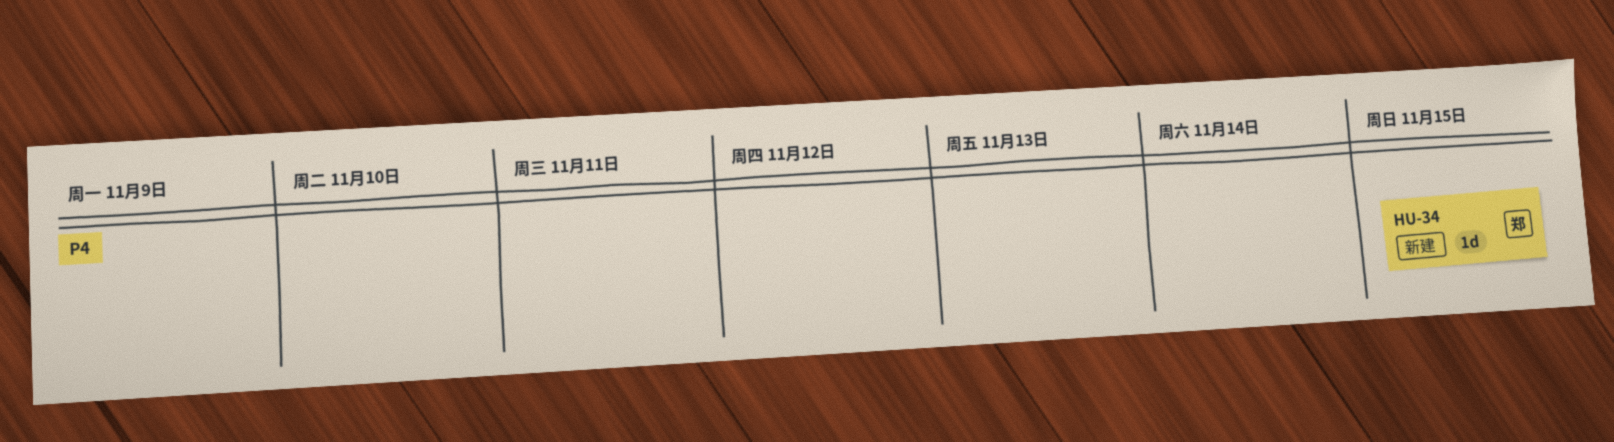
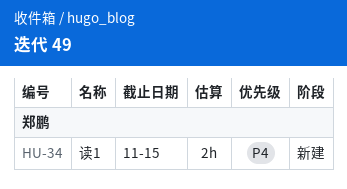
HU-34, estimate: 1d -> 2h

